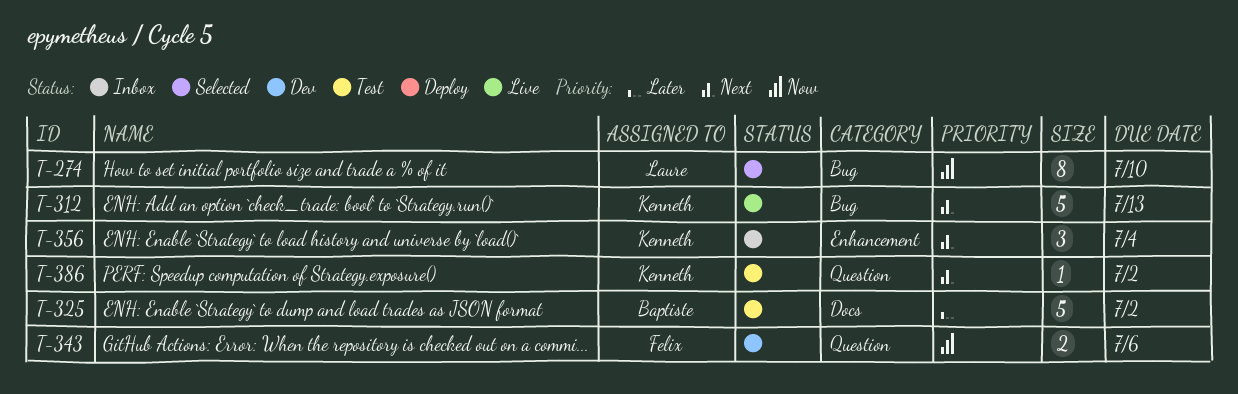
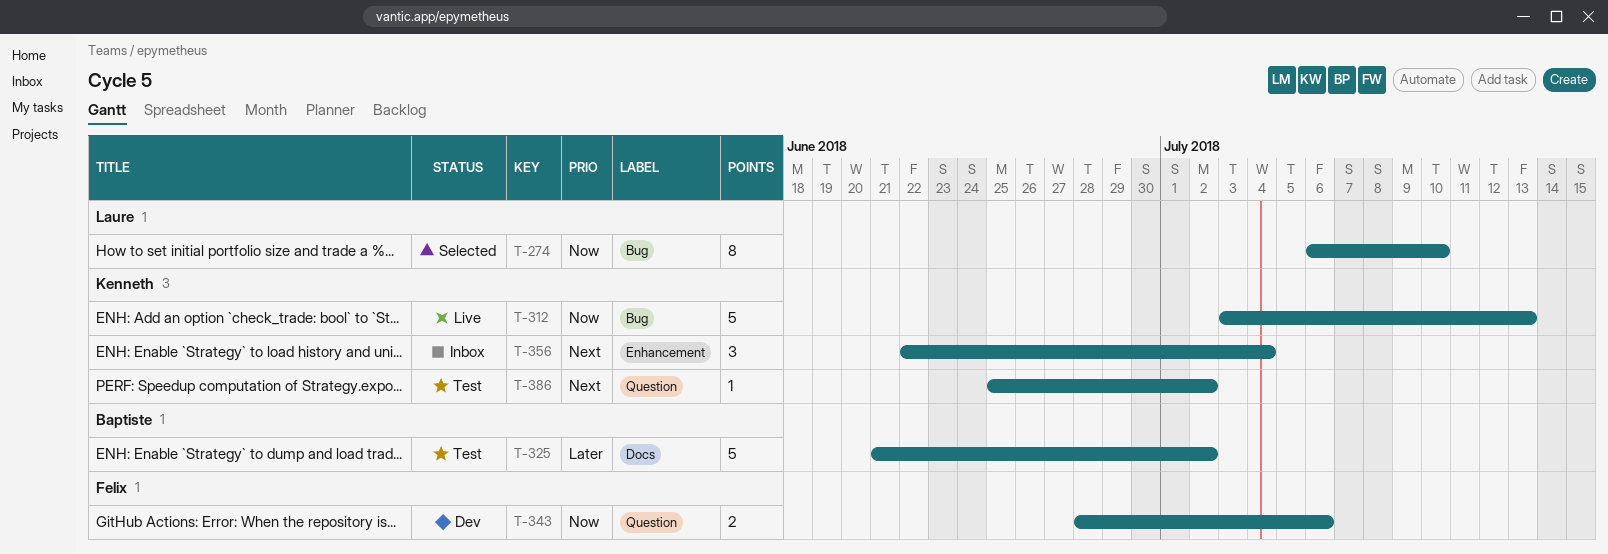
T-312, priority: Next -> Now

